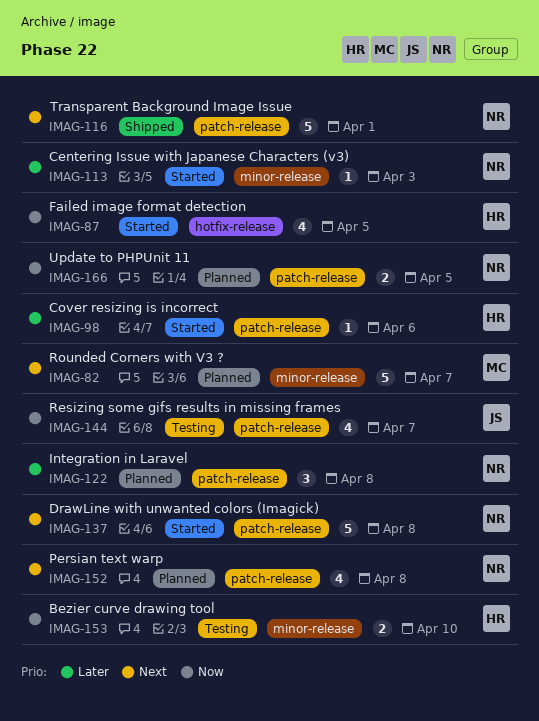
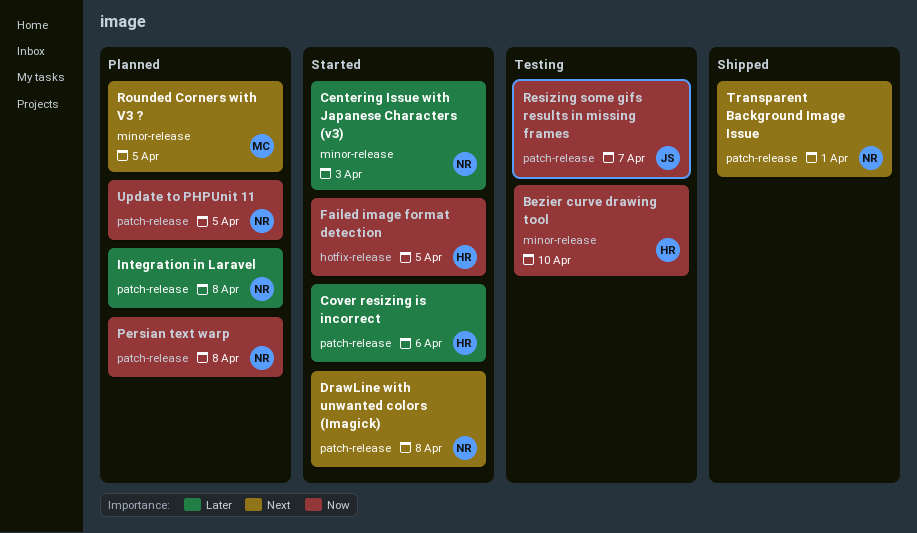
Persian text warp, priority: Next -> Now
Rounded Corners with V3 ?, due: Apr 7 -> Apr 5

